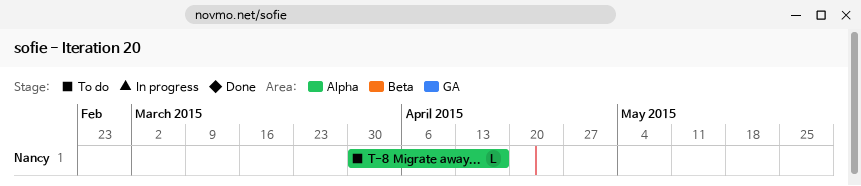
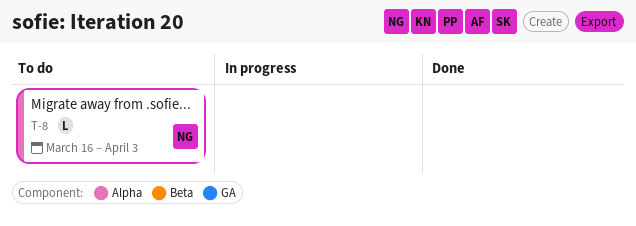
T-8, start: Mar 30 -> Mar 16
T-8, due: Apr 17 -> Apr 3

